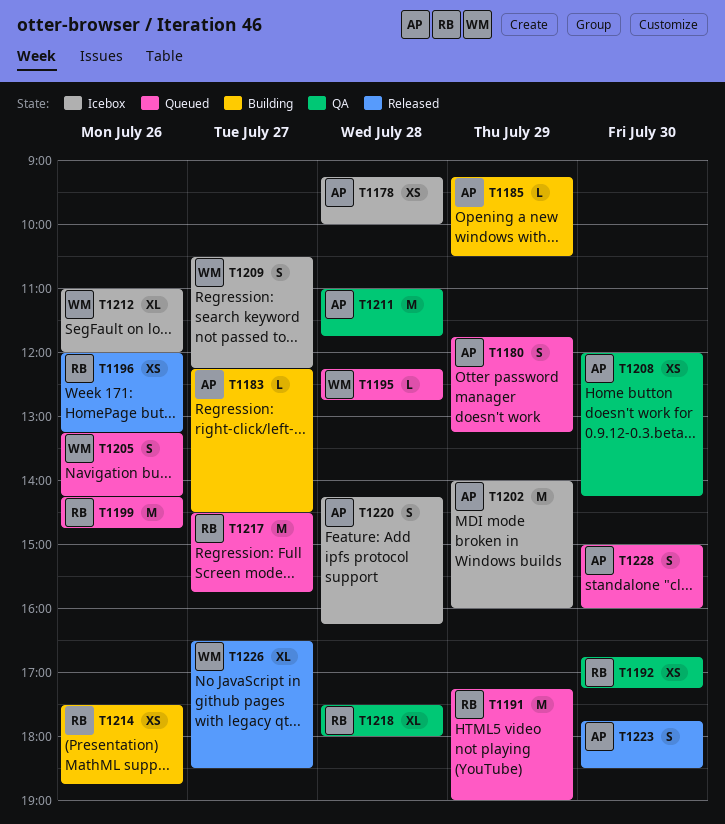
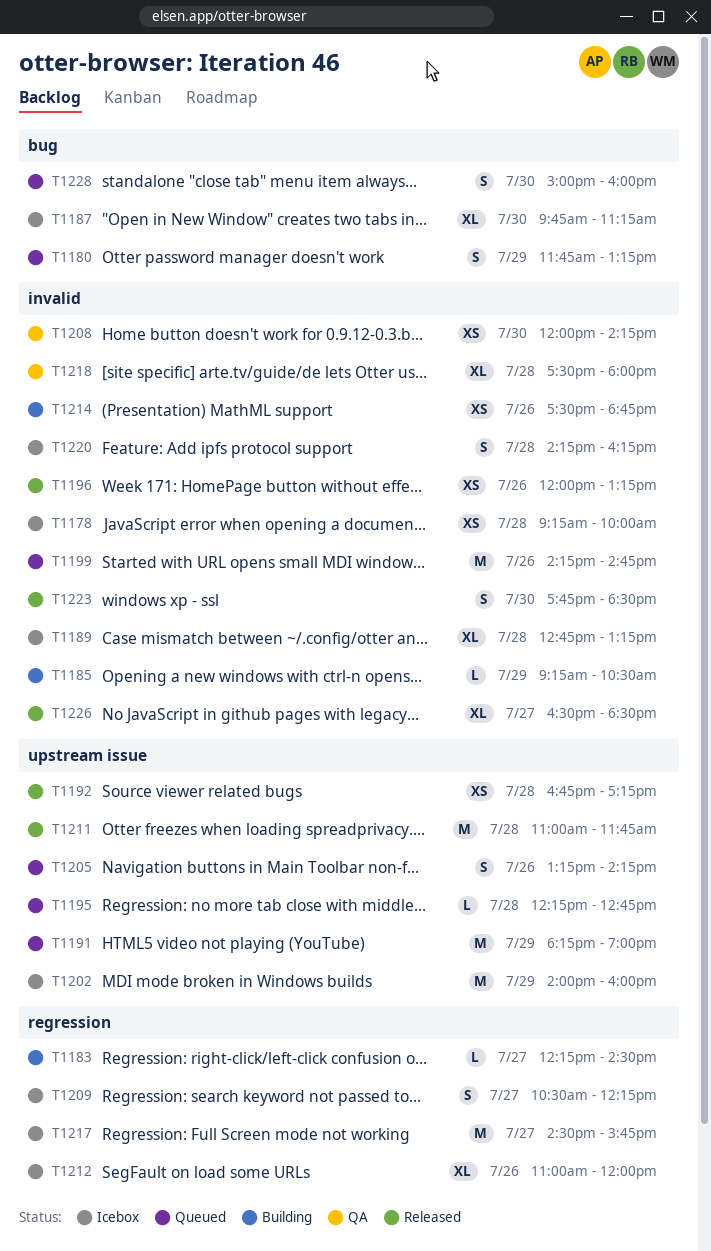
T1187: none -> present
T1189: none -> present
T1191, begins: 17:15 -> 18:15
T1192, status: QA -> Released
T1192, day: Jul 30 -> Jul 28
T1211, status: QA -> Released
T1217, status: Queued -> Icebox

